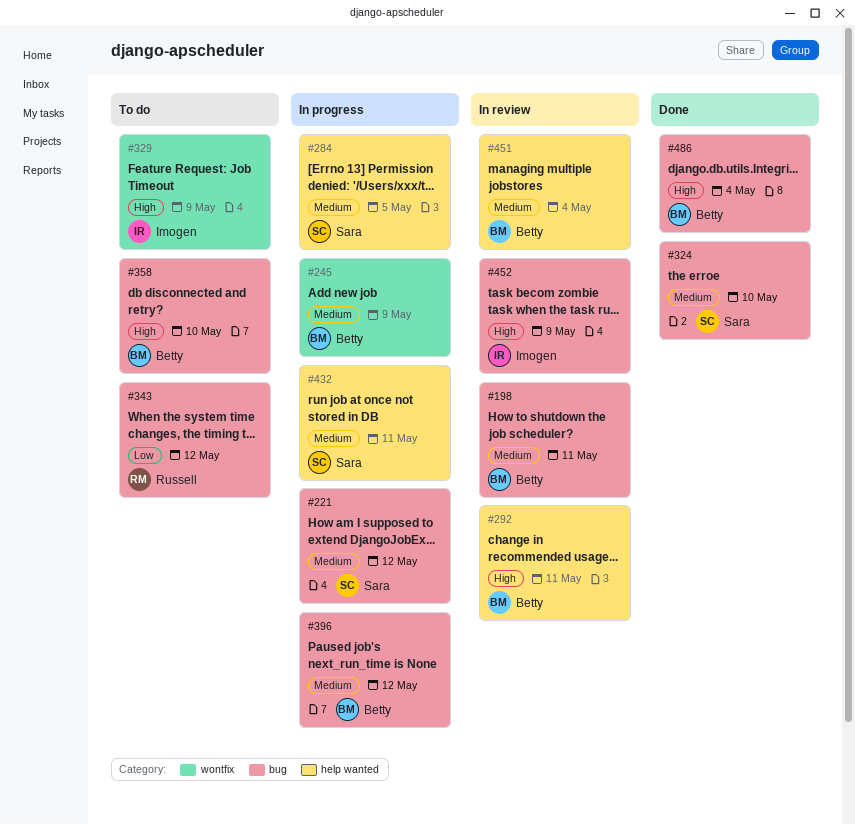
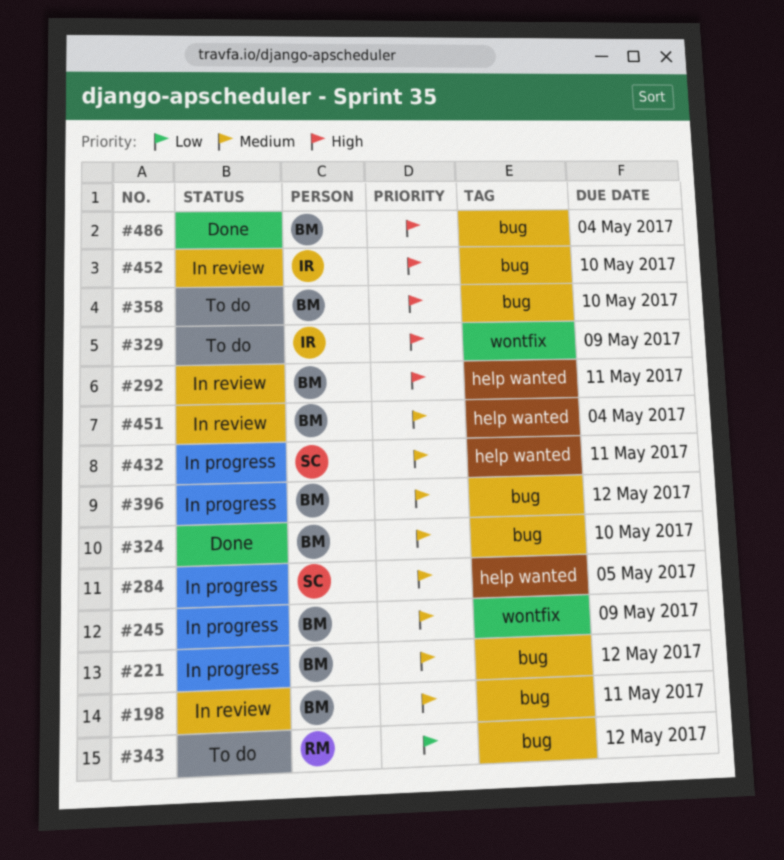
#221, owner: Sara -> Betty
#324, owner: Sara -> Betty
#452, due: May 9 -> May 10

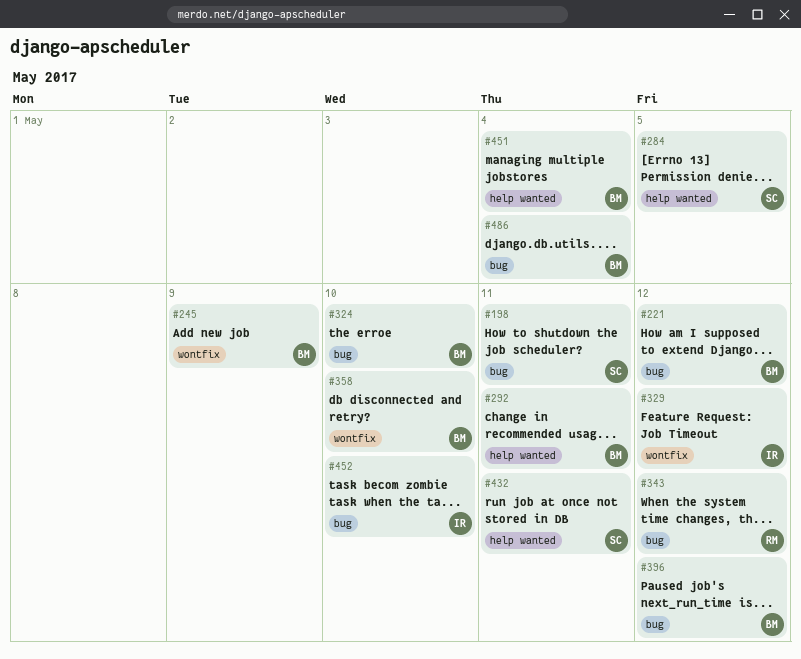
#198, owner: BM -> SC
#329, due: May 9 -> May 12
#358, label: bug -> wontfix

